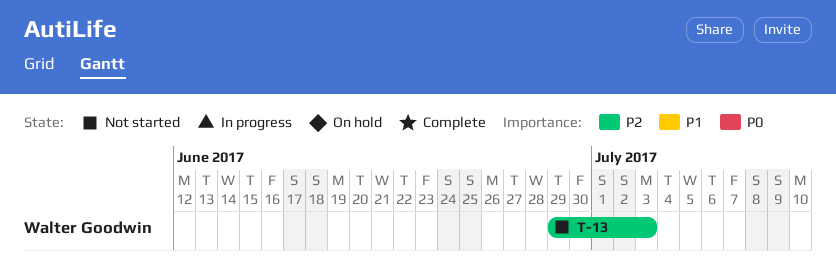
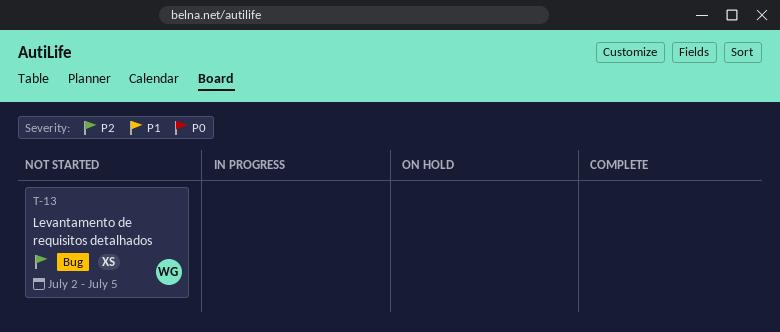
T-13, start: Jun 29 -> Jul 2
T-13, due: Jul 3 -> Jul 5

